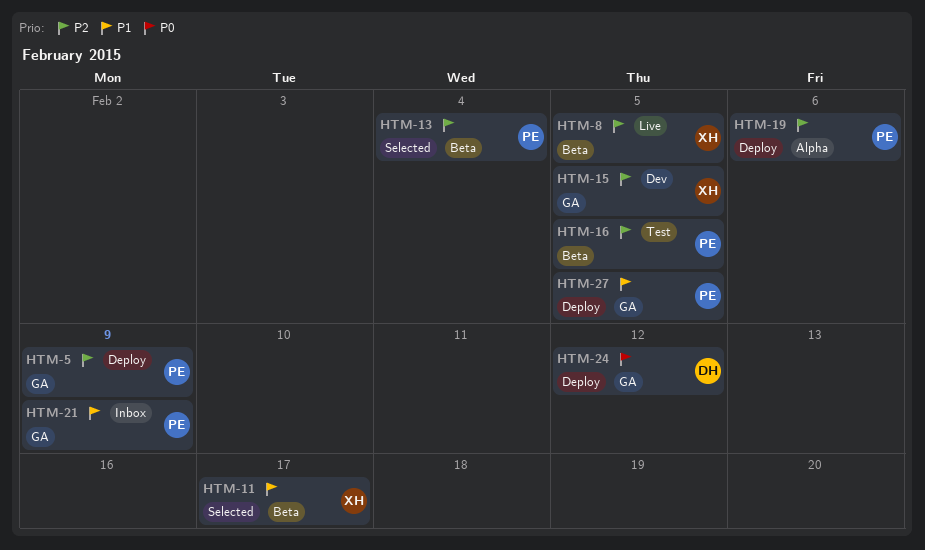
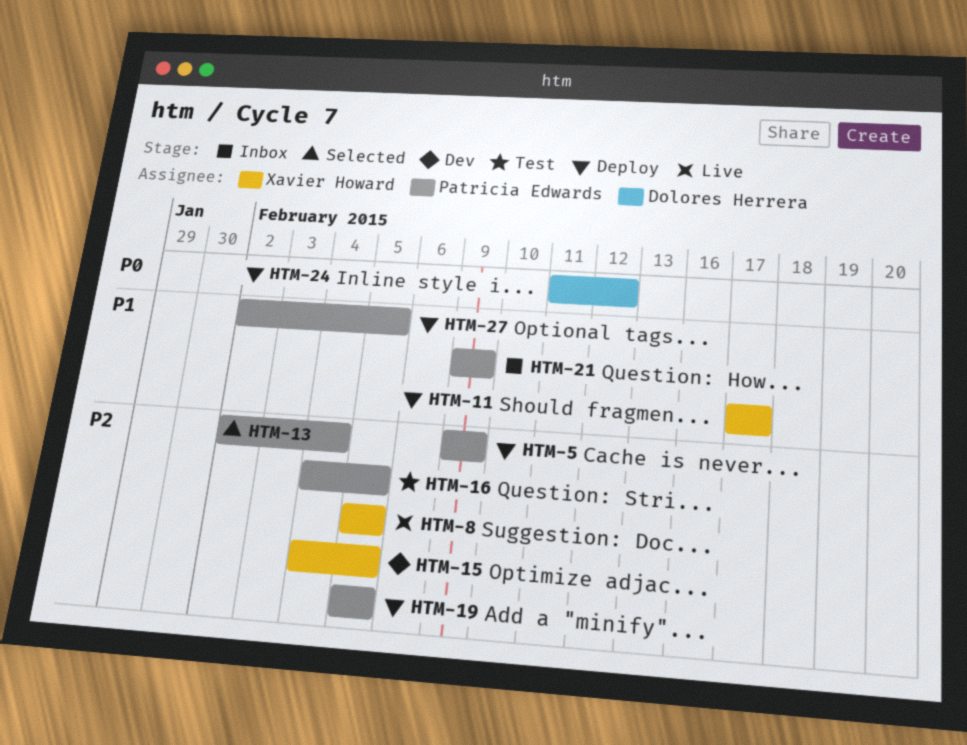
HTM-11, status: Selected -> Deploy
HTM-19, due: Feb 6 -> Feb 5

